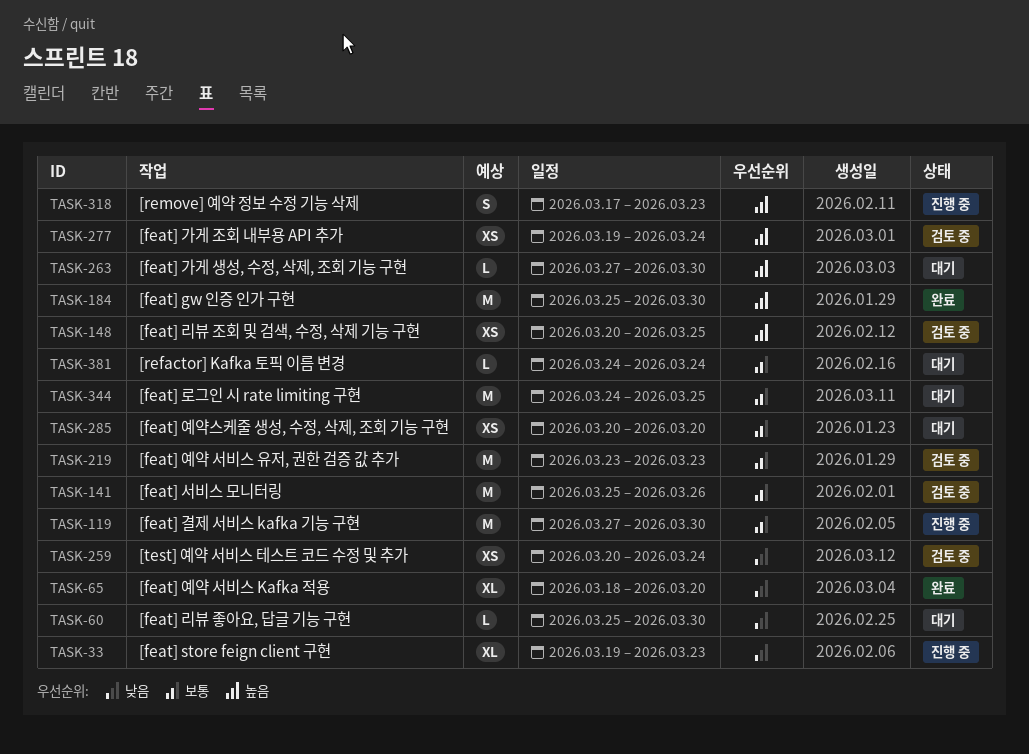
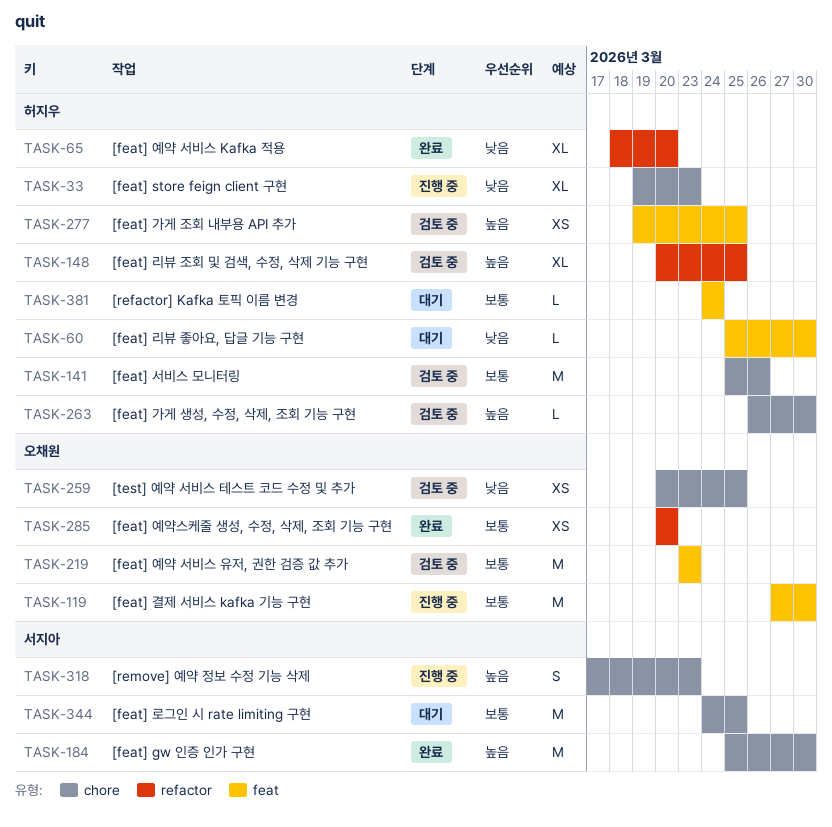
TASK-148, estimate: XS -> XL
TASK-259, due: Mar 24 -> Mar 25
TASK-263, status: 대기 -> 검토 중
TASK-263, start: Mar 27 -> Mar 26
TASK-277, due: Mar 24 -> Mar 25
TASK-285, status: 대기 -> 완료

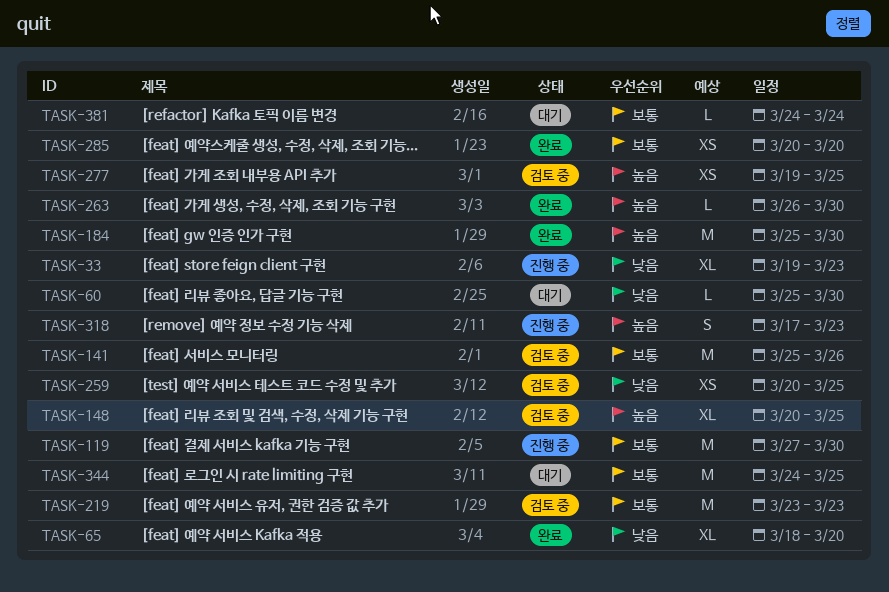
TASK-263, status: 검토 중 -> 완료

